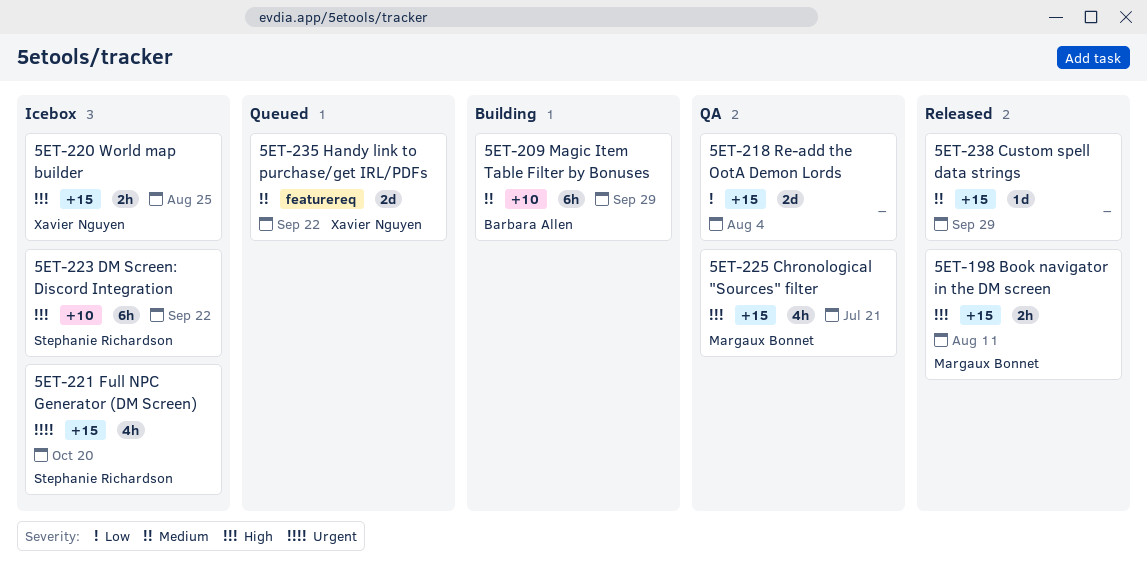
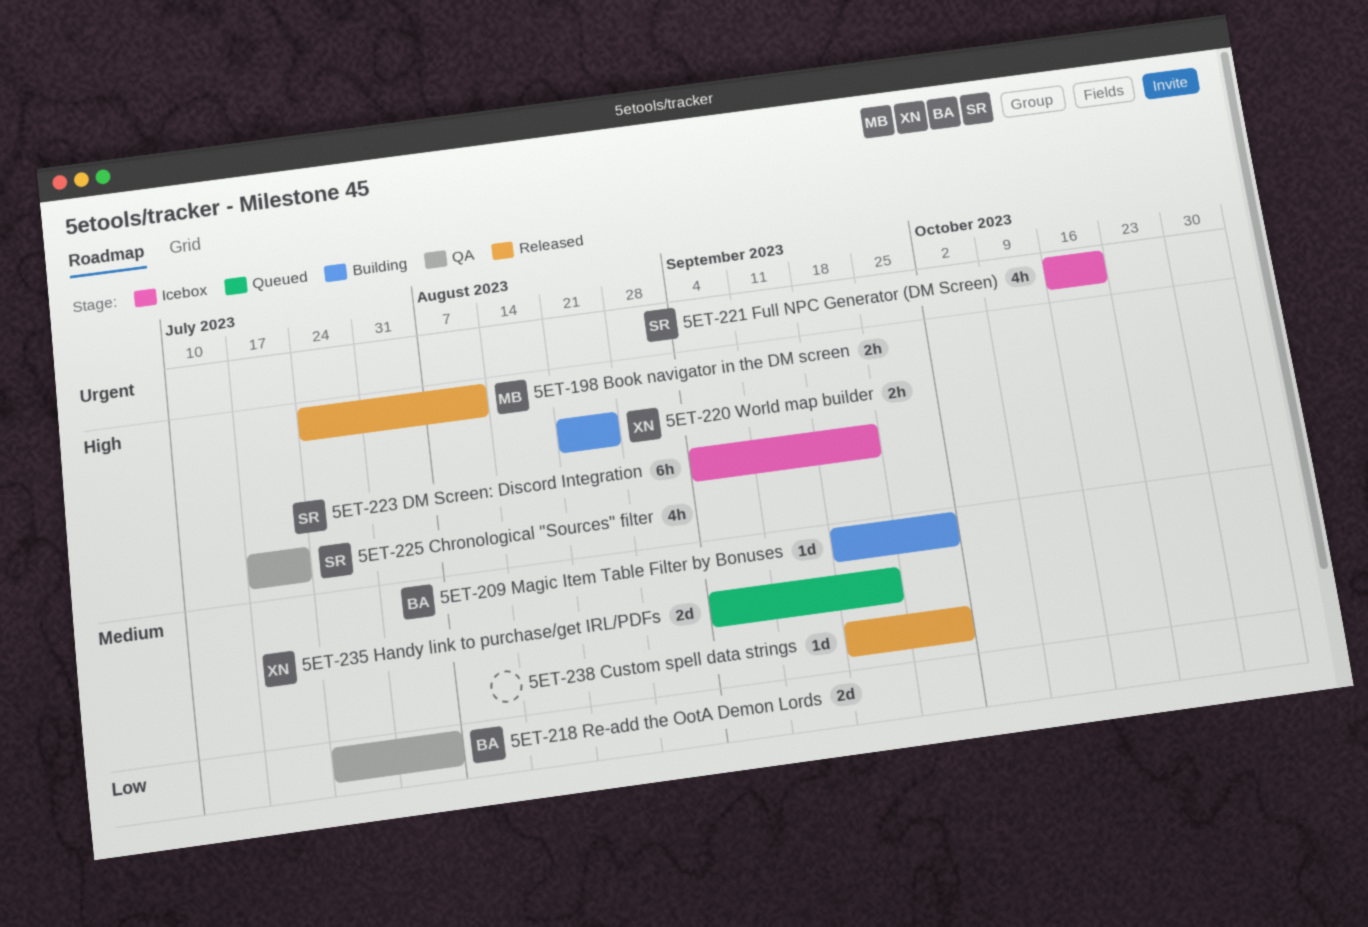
5ET-209 Magic Item Table Filter by Bonuses, estimate: 6h -> 1d
5ET-218 Re-add the OotA Demon Lords, owner: none -> Barbara Allen
5ET-220 World map builder, status: Icebox -> Building
5ET-225 Chronological "Sources" filter, owner: Margaux Bonnet -> Stephanie Richardson

